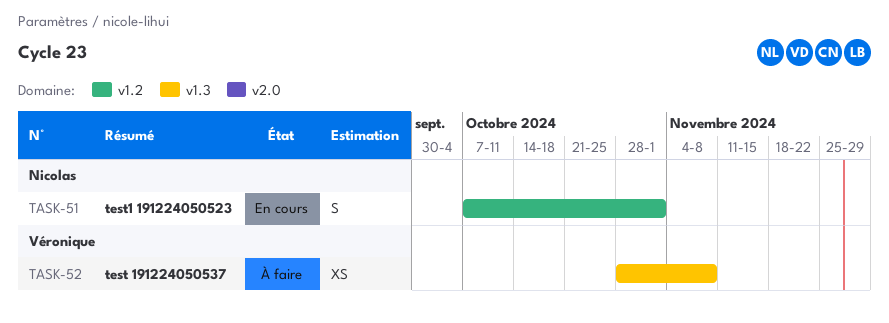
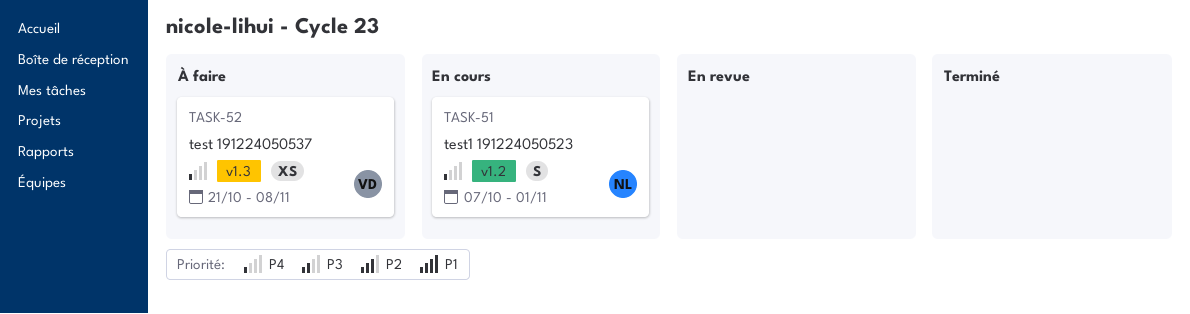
TASK-52, start: Oct 28 -> Oct 21

